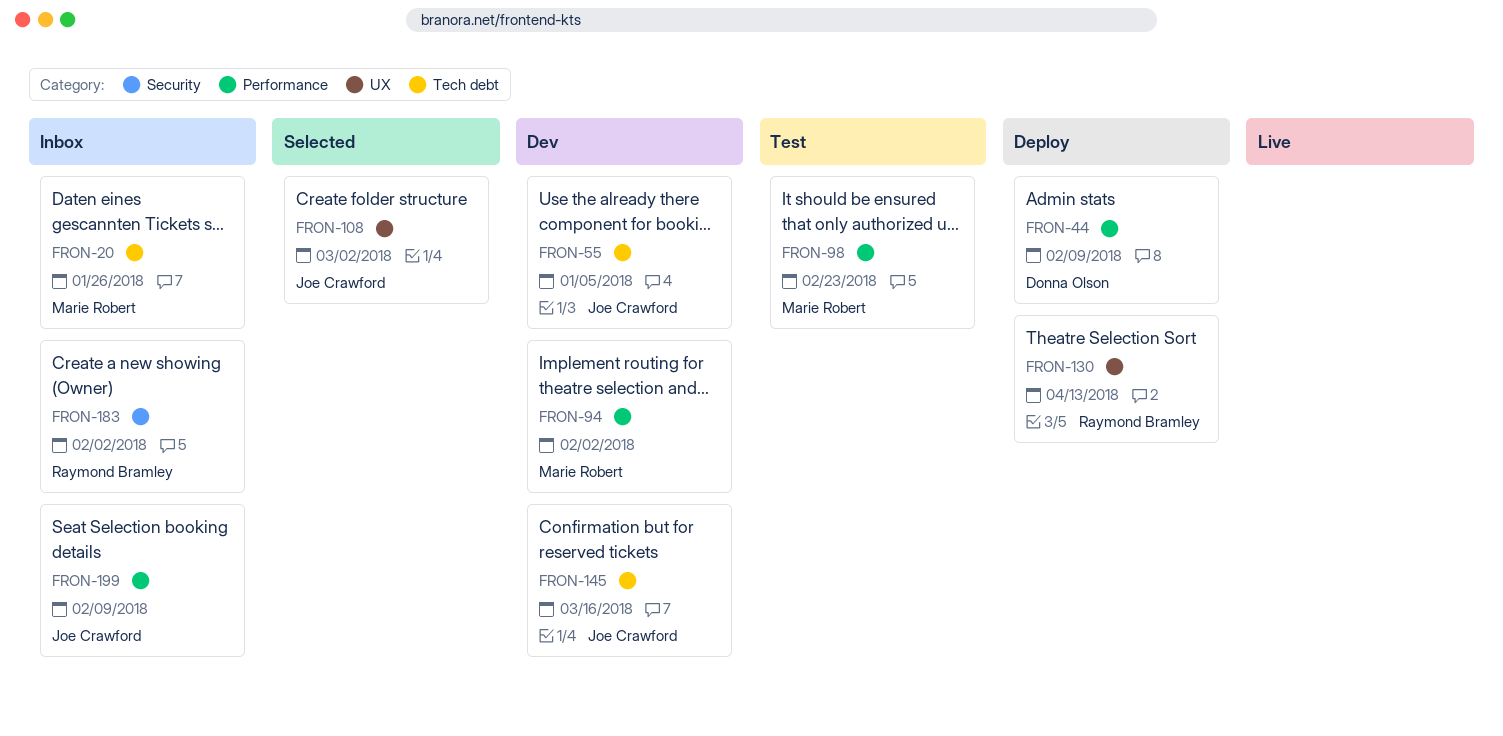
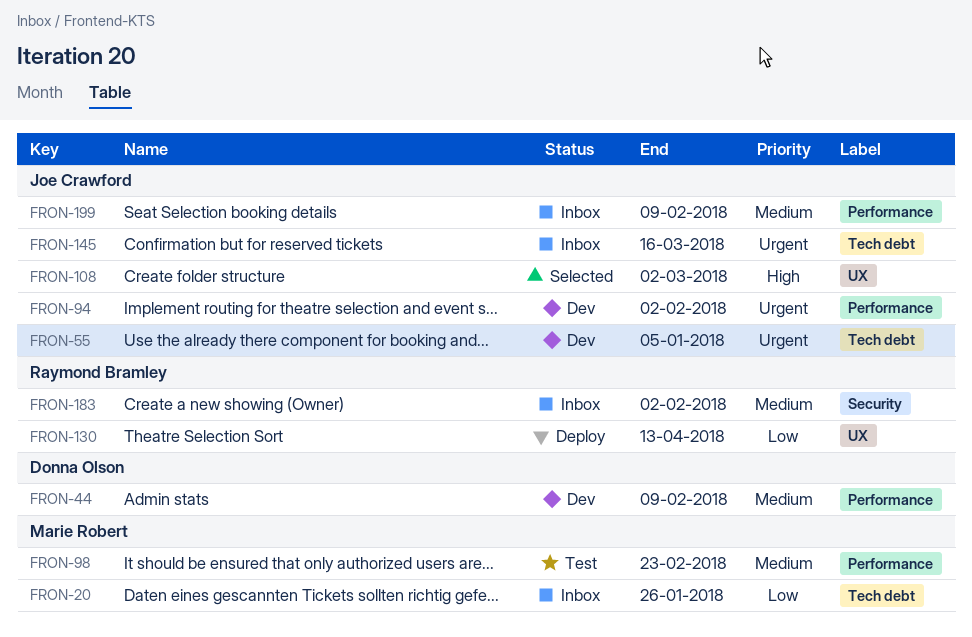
FRON-44, status: Deploy -> Dev
FRON-94, owner: Marie Robert -> Joe Crawford
FRON-145, status: Dev -> Inbox

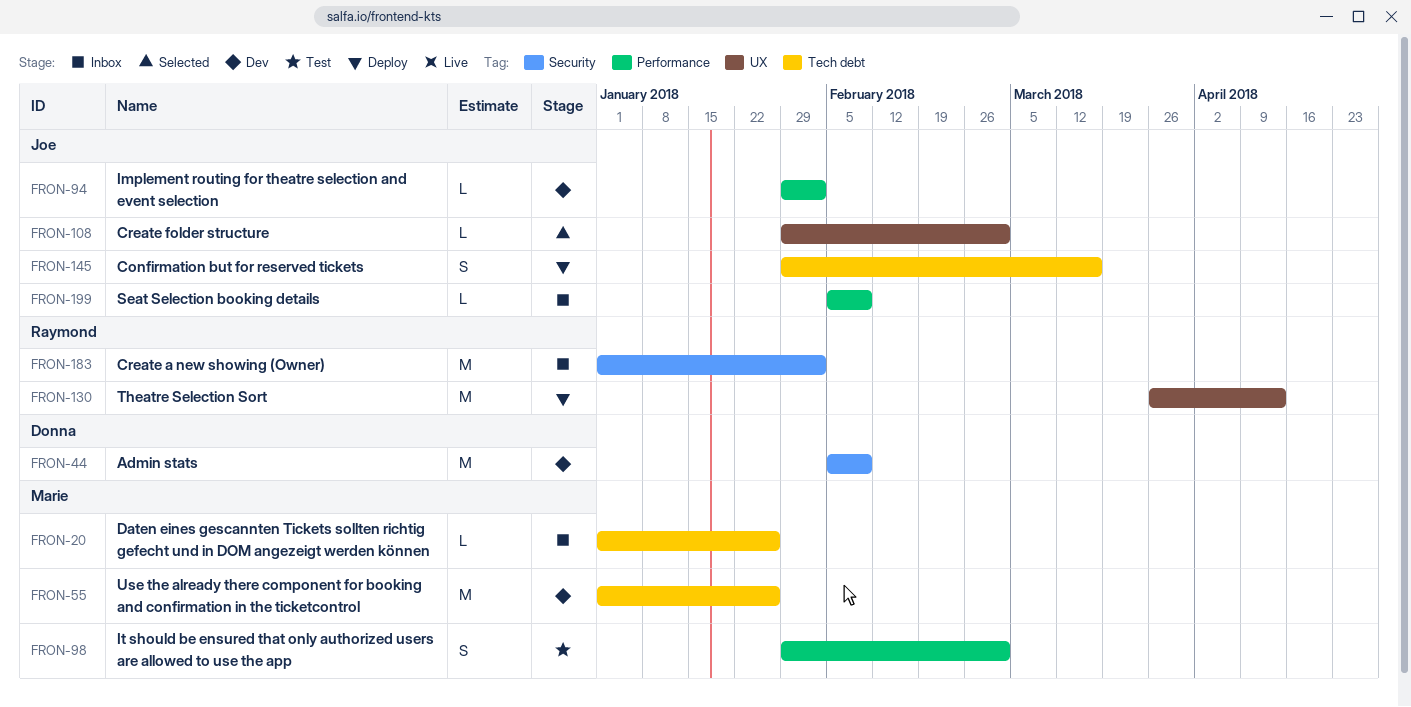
FRON-44, label: Performance -> Security
FRON-55, owner: Joe Crawford -> Marie Robert
FRON-55, due: Jan 5 -> Jan 26
FRON-98, due: Feb 23 -> Mar 2
FRON-145, status: Inbox -> Deploy

